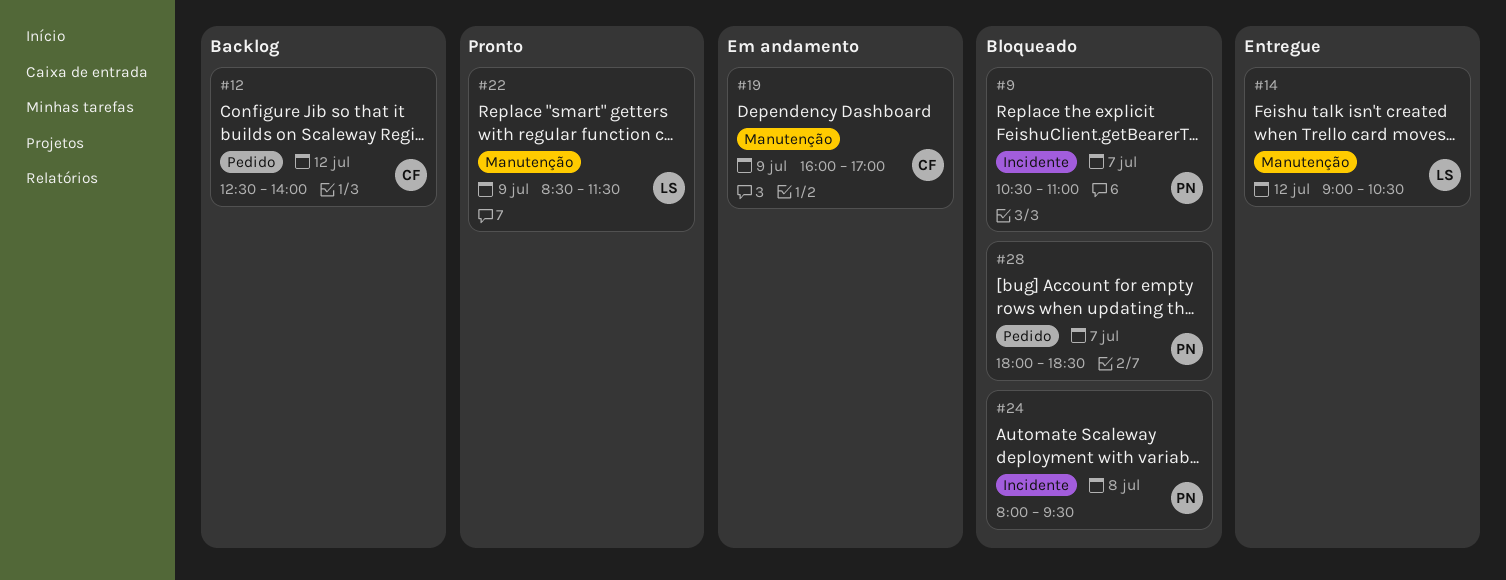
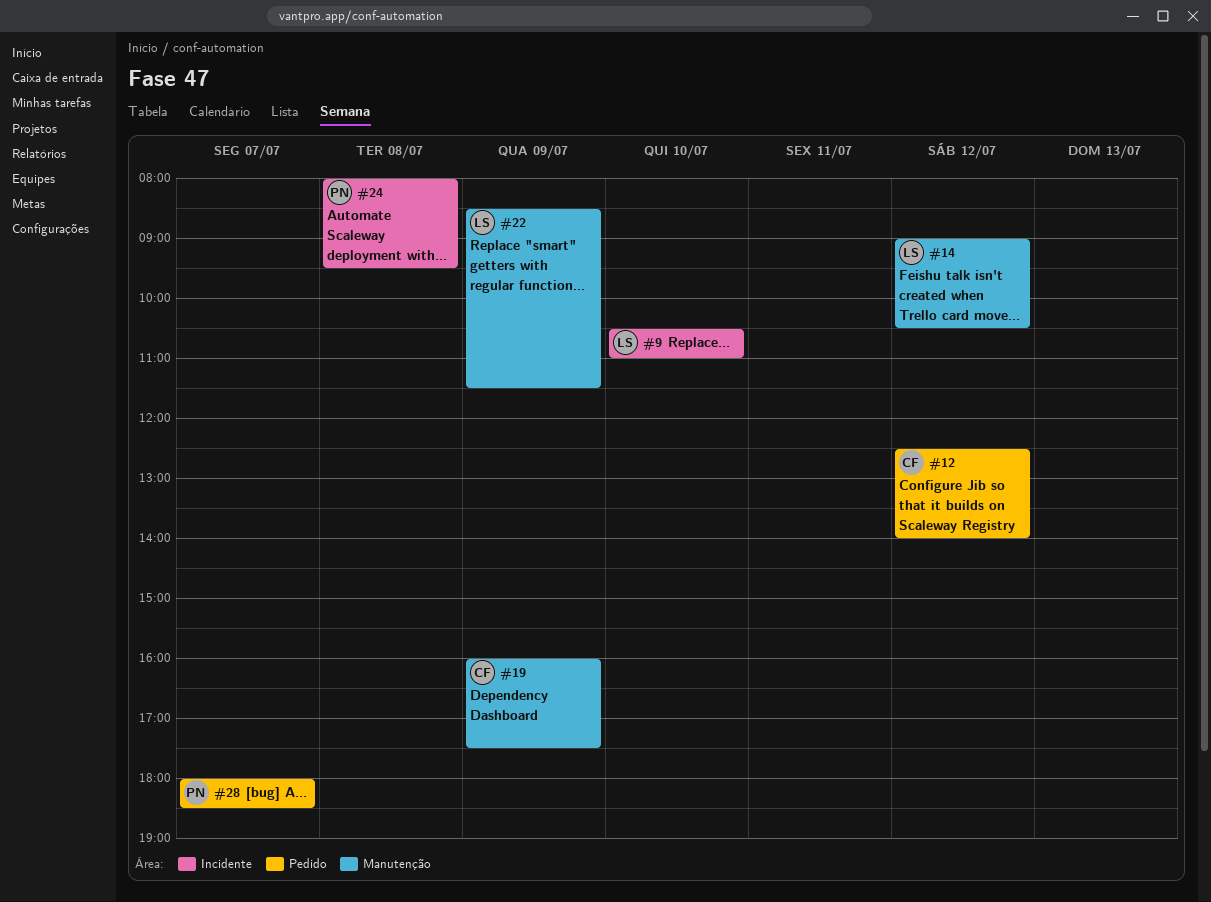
#9, owner: PN -> LS
#9, day: Jul 7 -> Jul 10
#19, ends: 17:00 -> 17:30

